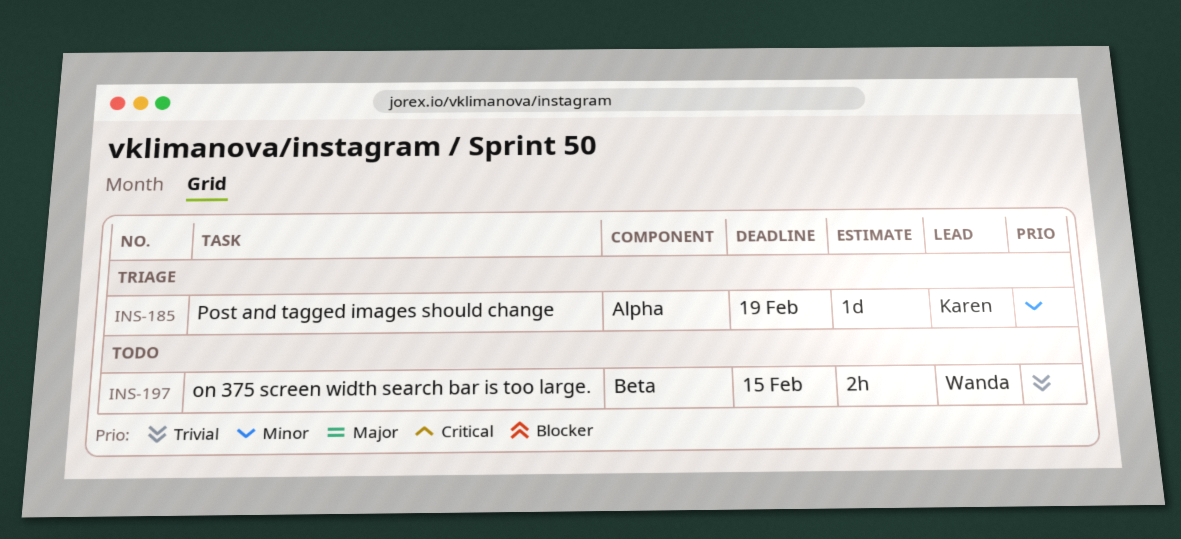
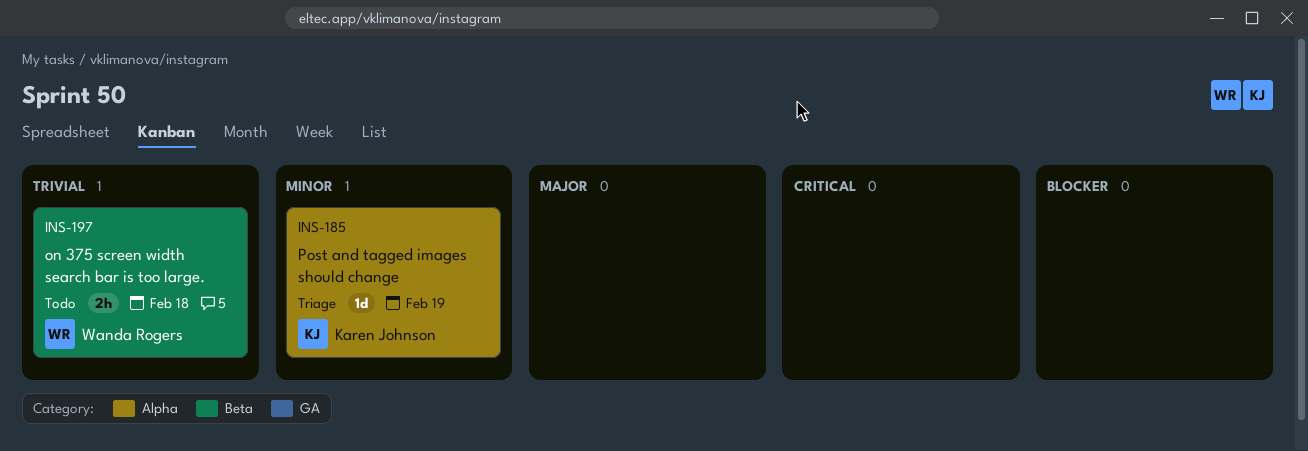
INS-197, due: Feb 15 -> Feb 18

